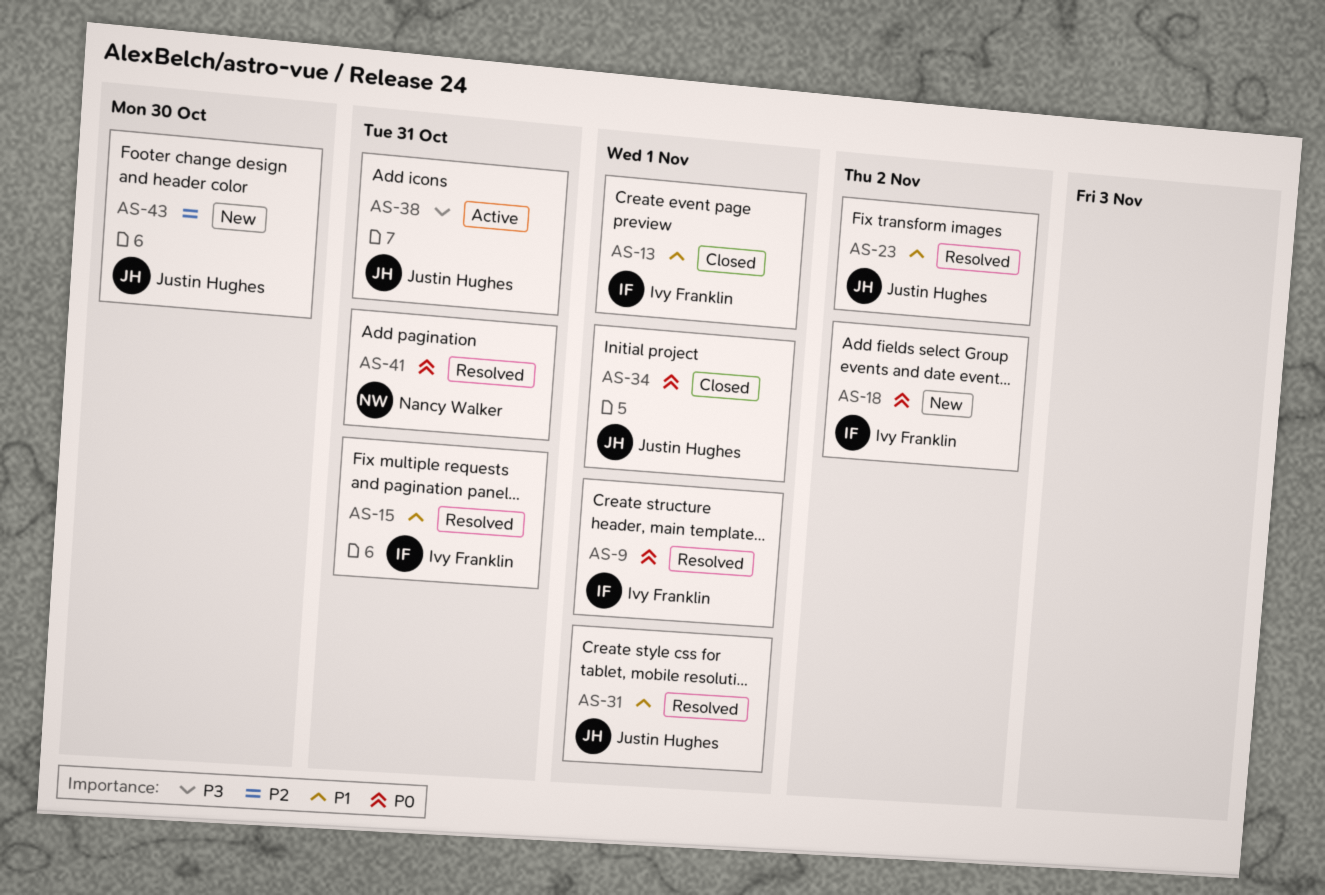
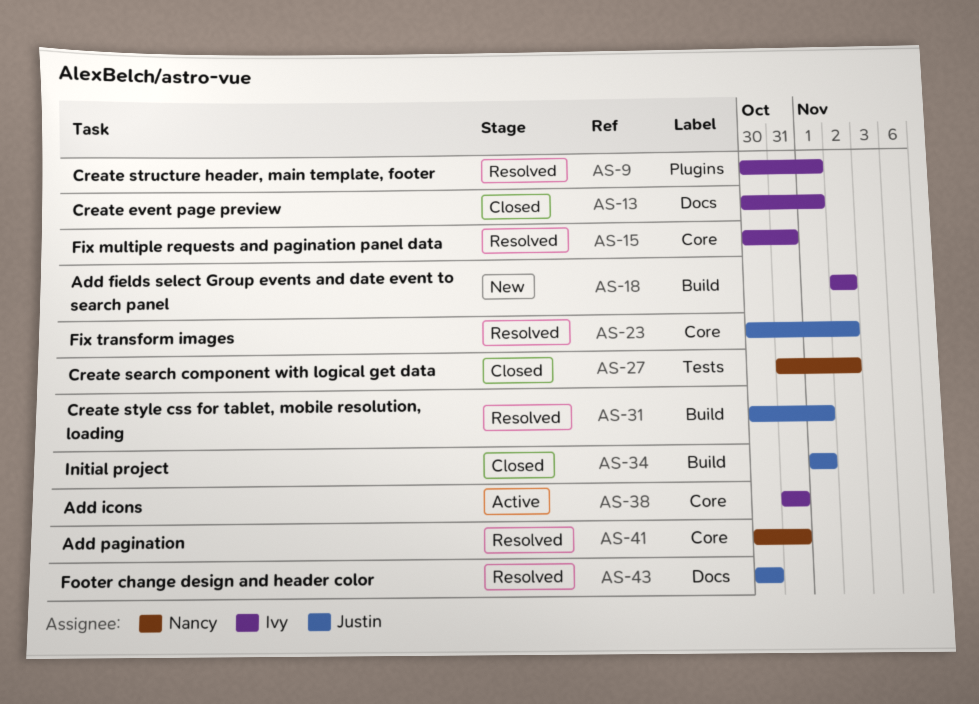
AS-27: none -> present
AS-38, owner: Justin Hughes -> Ivy Franklin
AS-43, status: New -> Resolved

